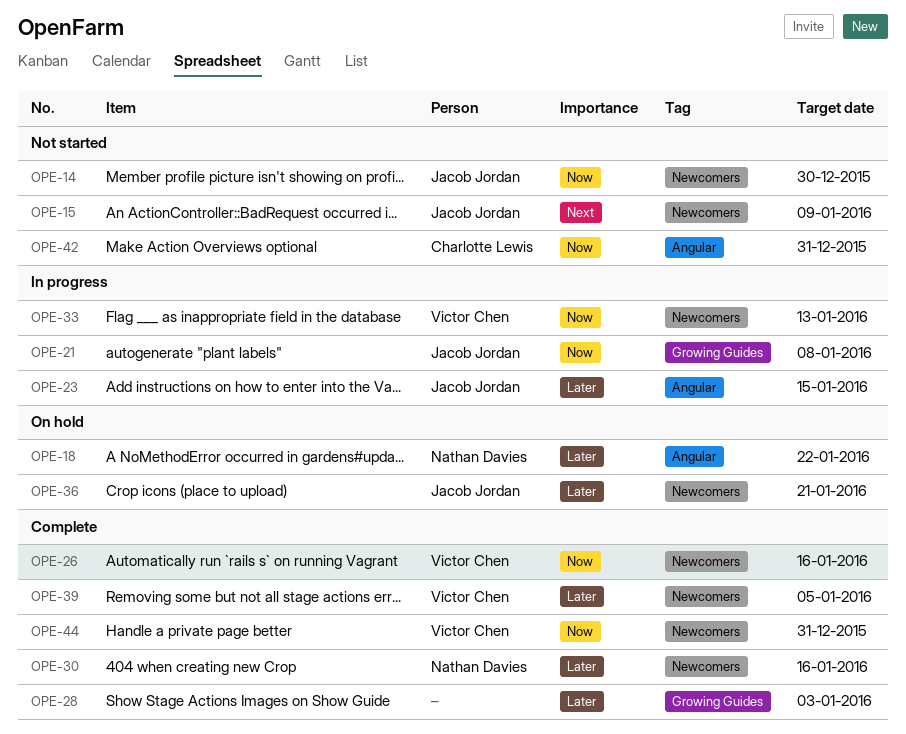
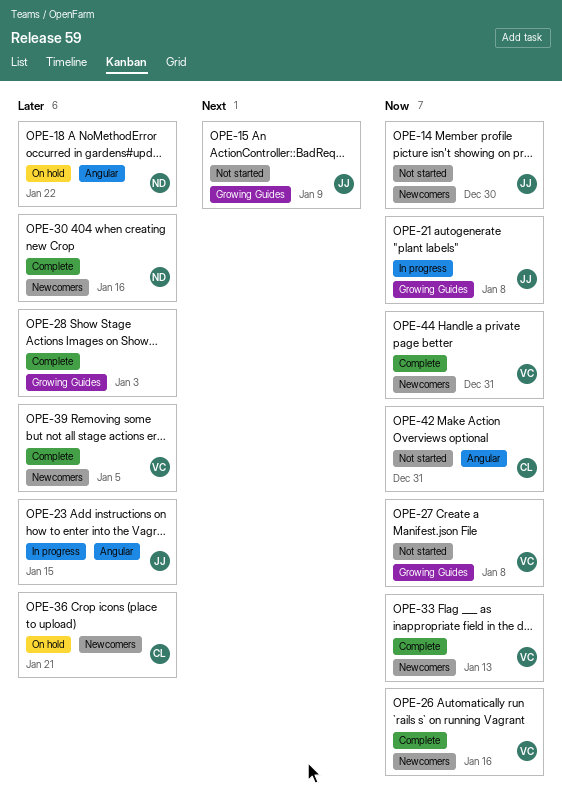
OPE-15, label: Newcomers -> Growing Guides
OPE-27: none -> present
OPE-33, status: In progress -> Complete
OPE-36, owner: Jacob Jordan -> Charlotte Lewis

